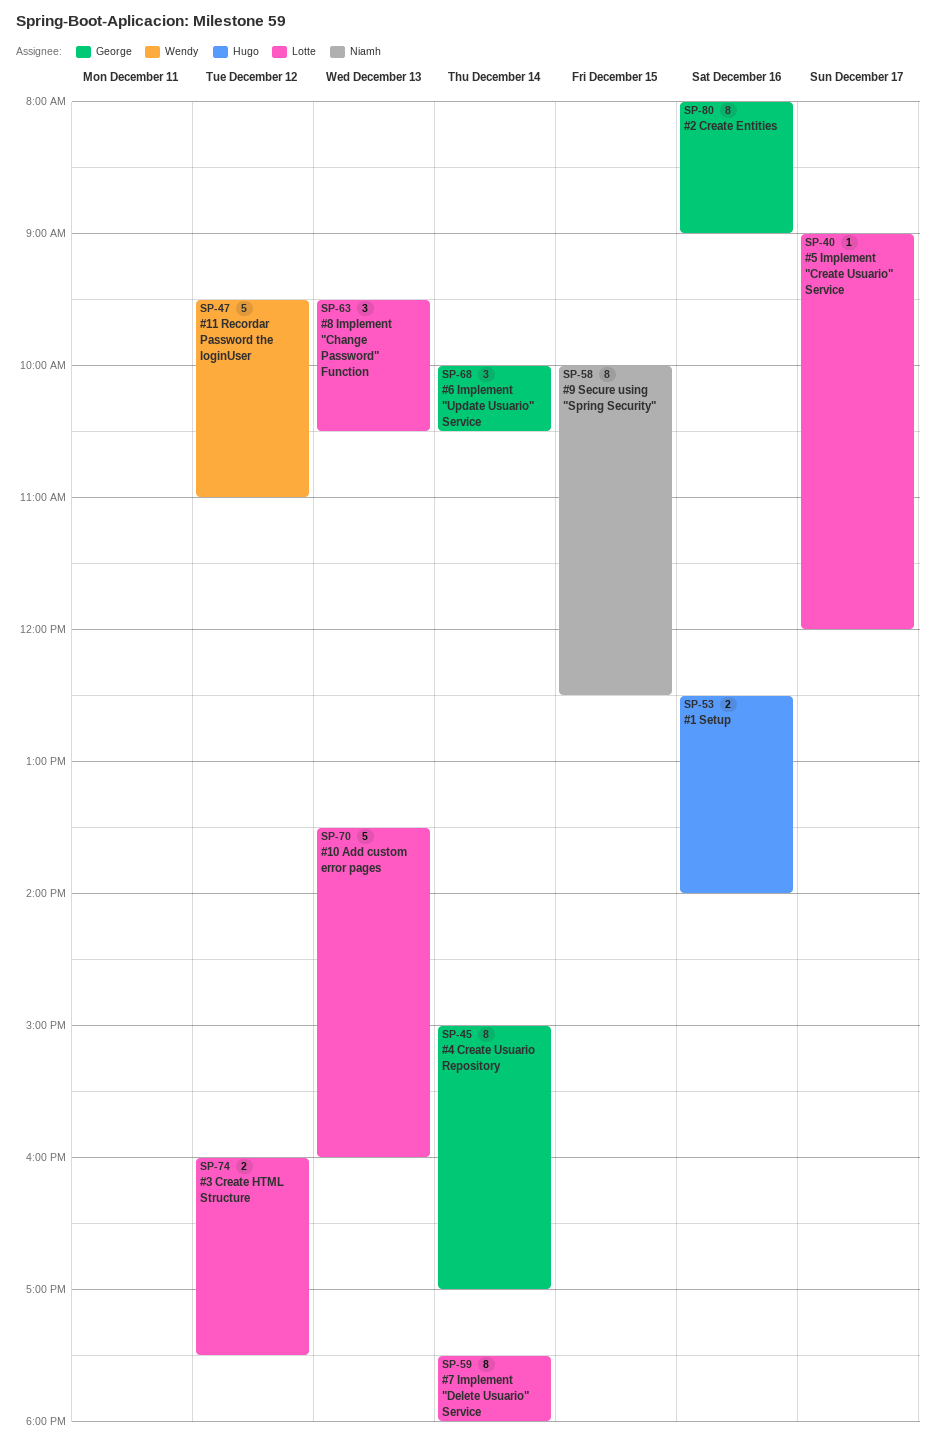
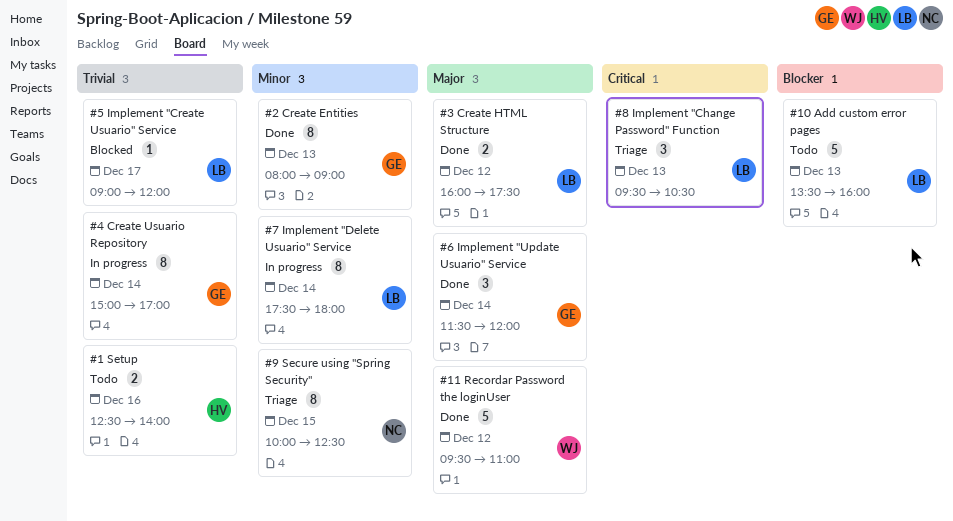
#2 Create Entities, day: Dec 16 -> Dec 13
#6 Implement "Update Usuario" Service, begins: 10:00 -> 11:30
#6 Implement "Update Usuario" Service, ends: 10:30 -> 12:00

